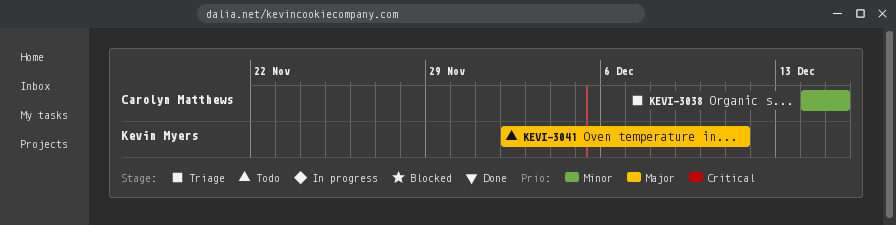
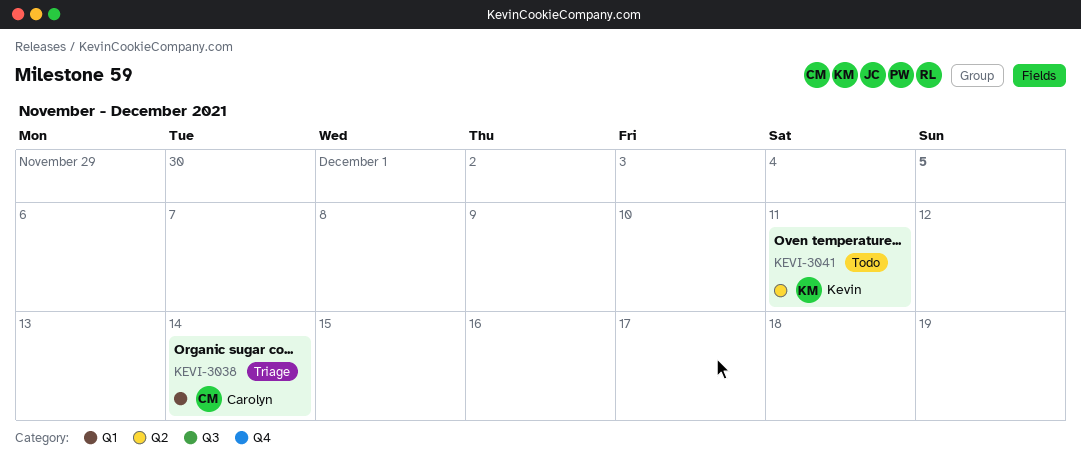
KEVI-3038, due: Dec 15 -> Dec 14

